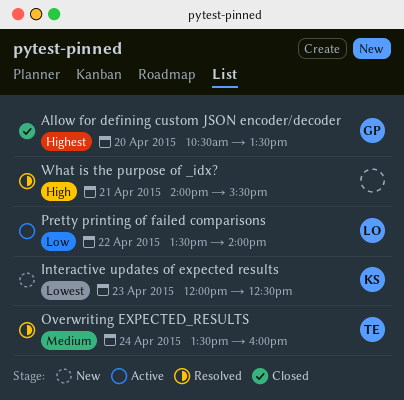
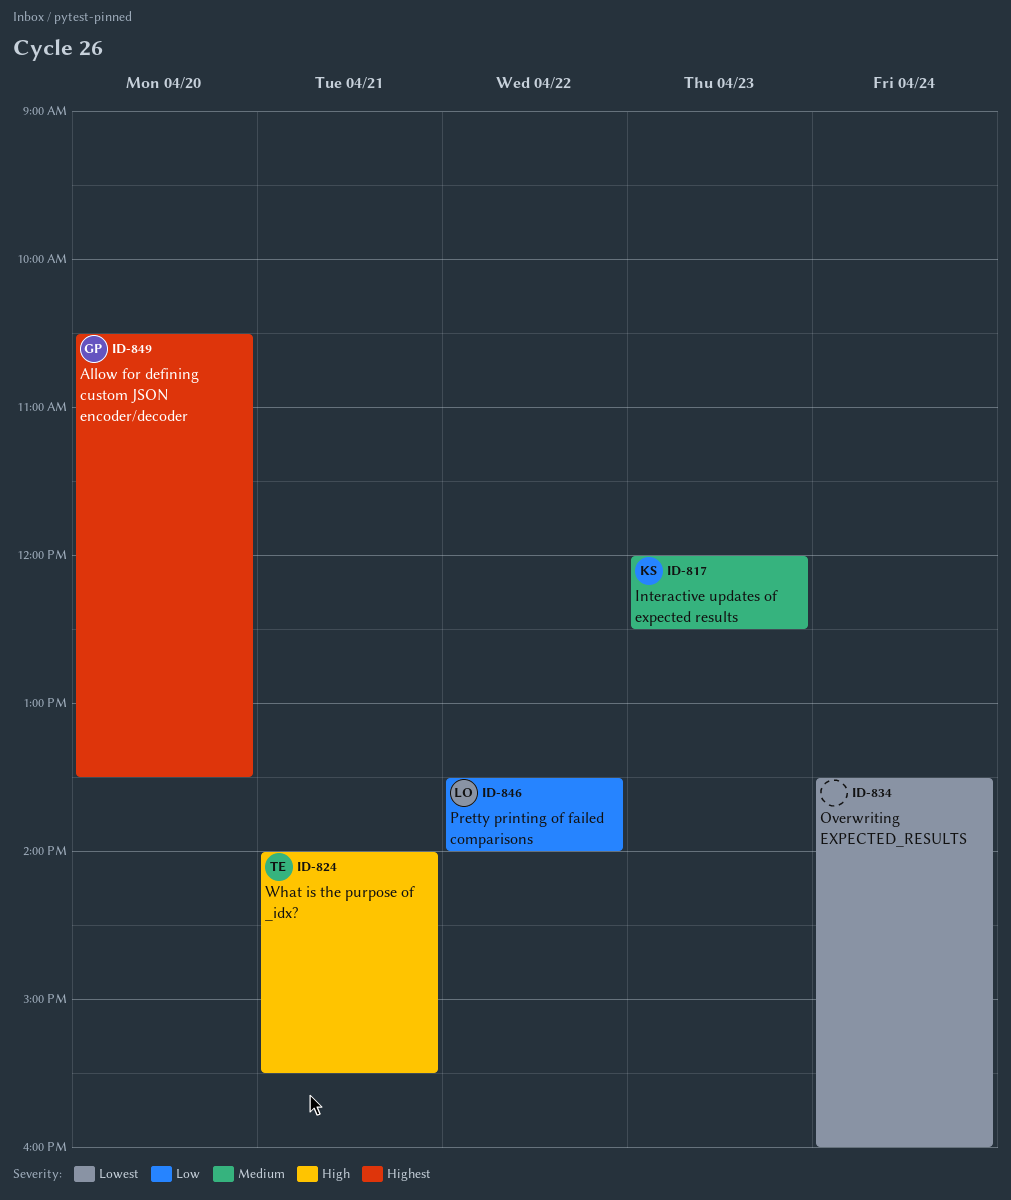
Interactive updates of expected results, priority: Lowest -> Medium
Overwriting EXPECTED_RESULTS, owner: TE -> none
Overwriting EXPECTED_RESULTS, priority: Medium -> Lowest
What is the purpose of _idx?, owner: none -> TE

